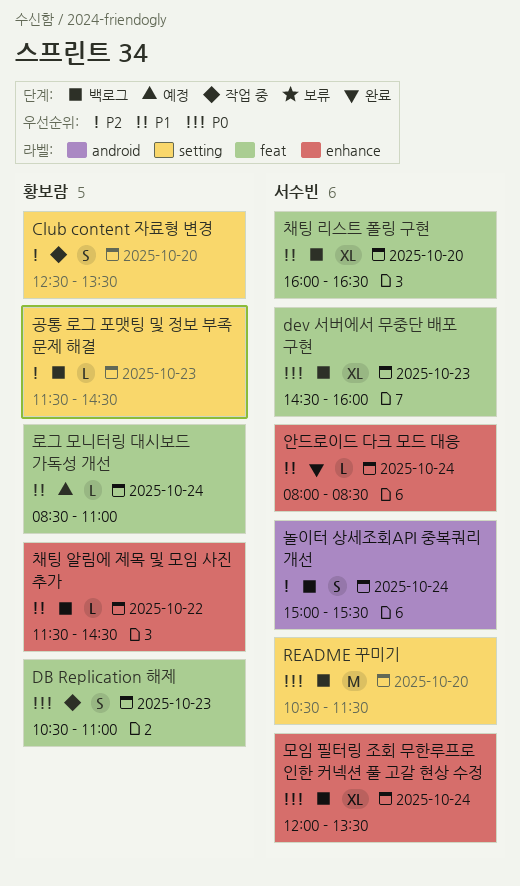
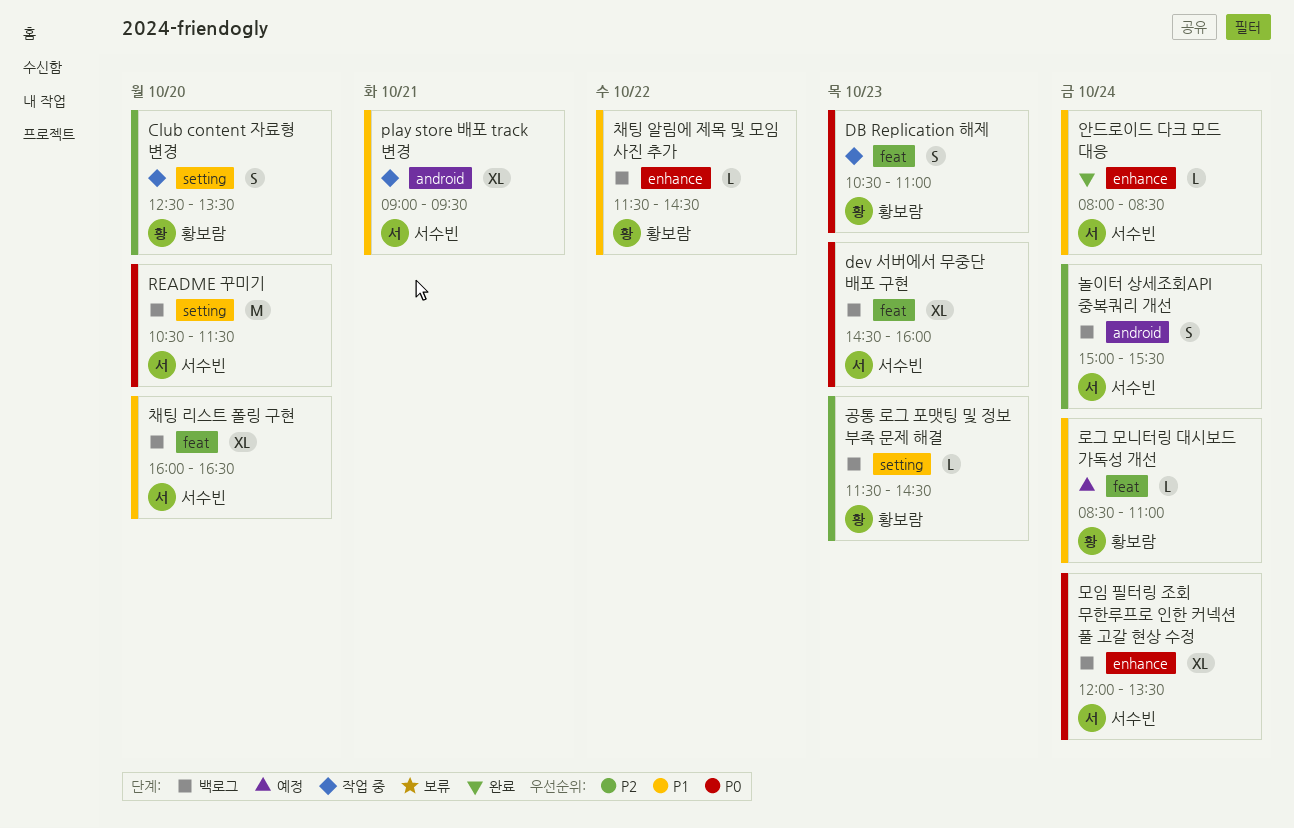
play store 배포 track 변경: none -> present

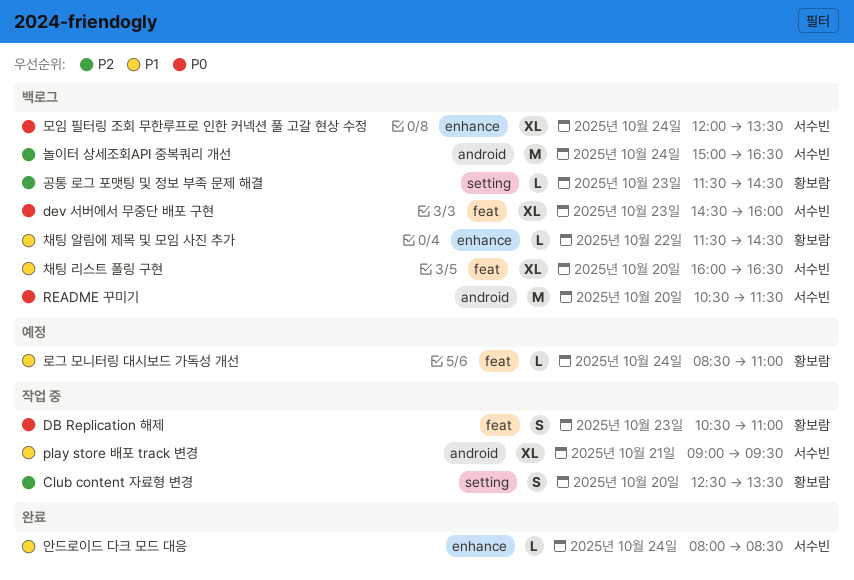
README 꾸미기, label: setting -> android
놀이터 상세조회API 중복쿼리 개선, estimate: S -> M
놀이터 상세조회API 중복쿼리 개선, ends: 15:30 -> 16:30

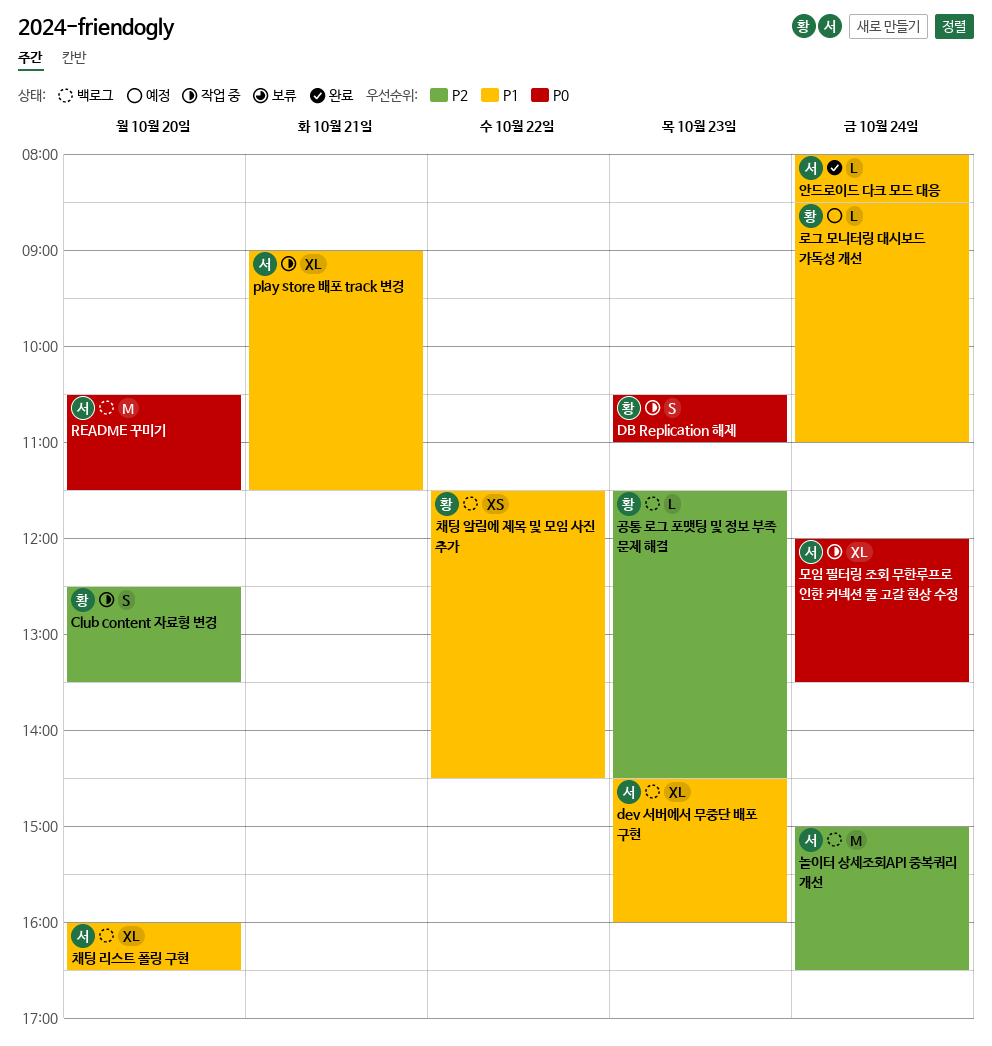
dev 서버에서 무중단 배포 구현, priority: P0 -> P1
play store 배포 track 변경, ends: 09:30 -> 11:30
모임 필터링 조회 무한루프로 인한 커넥션 풀 고갈 현상 수정, status: 백로그 -> 작업 중
채팅 알림에 제목 및 모임 사진 추가, estimate: L -> XS

